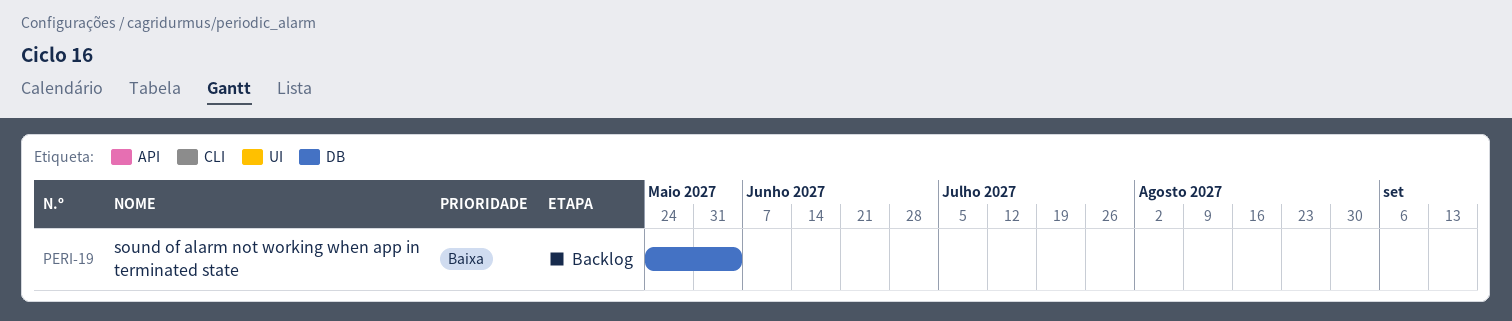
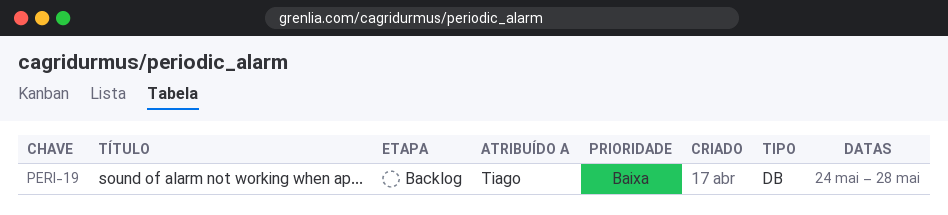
PERI-19, due: Jun 4 -> May 28

